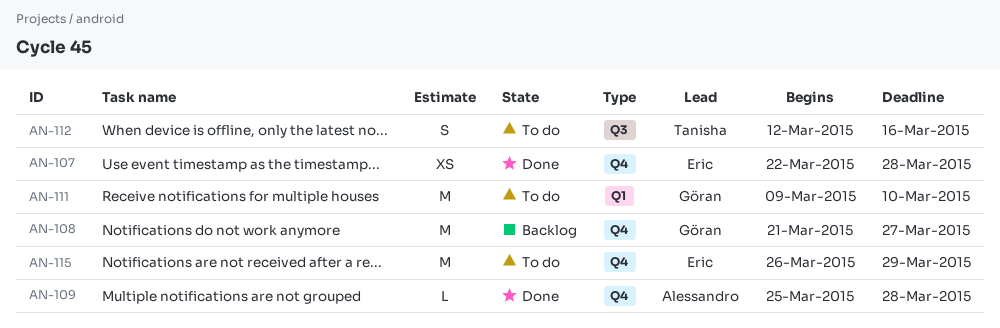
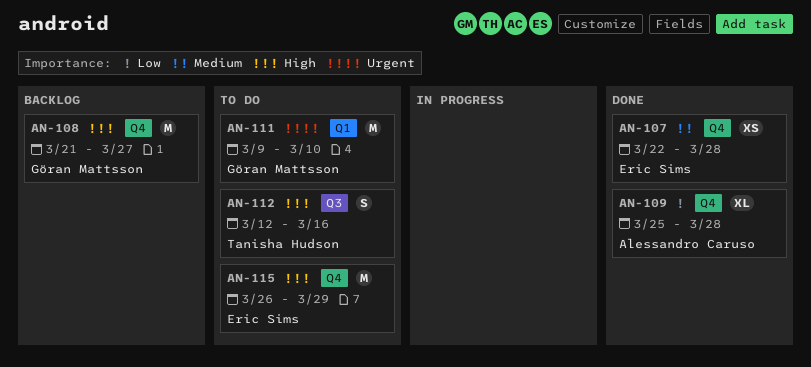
AN-109, estimate: L -> XL

